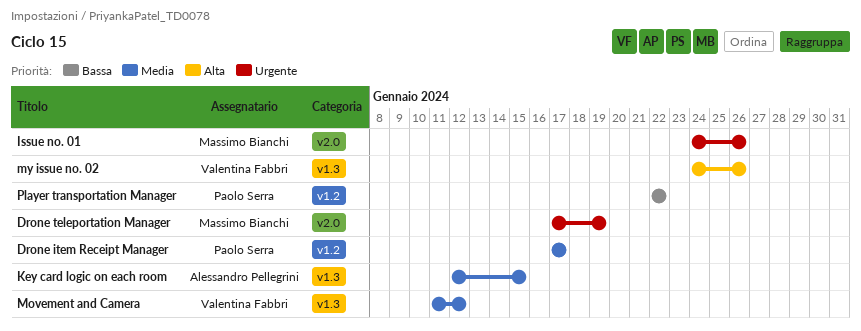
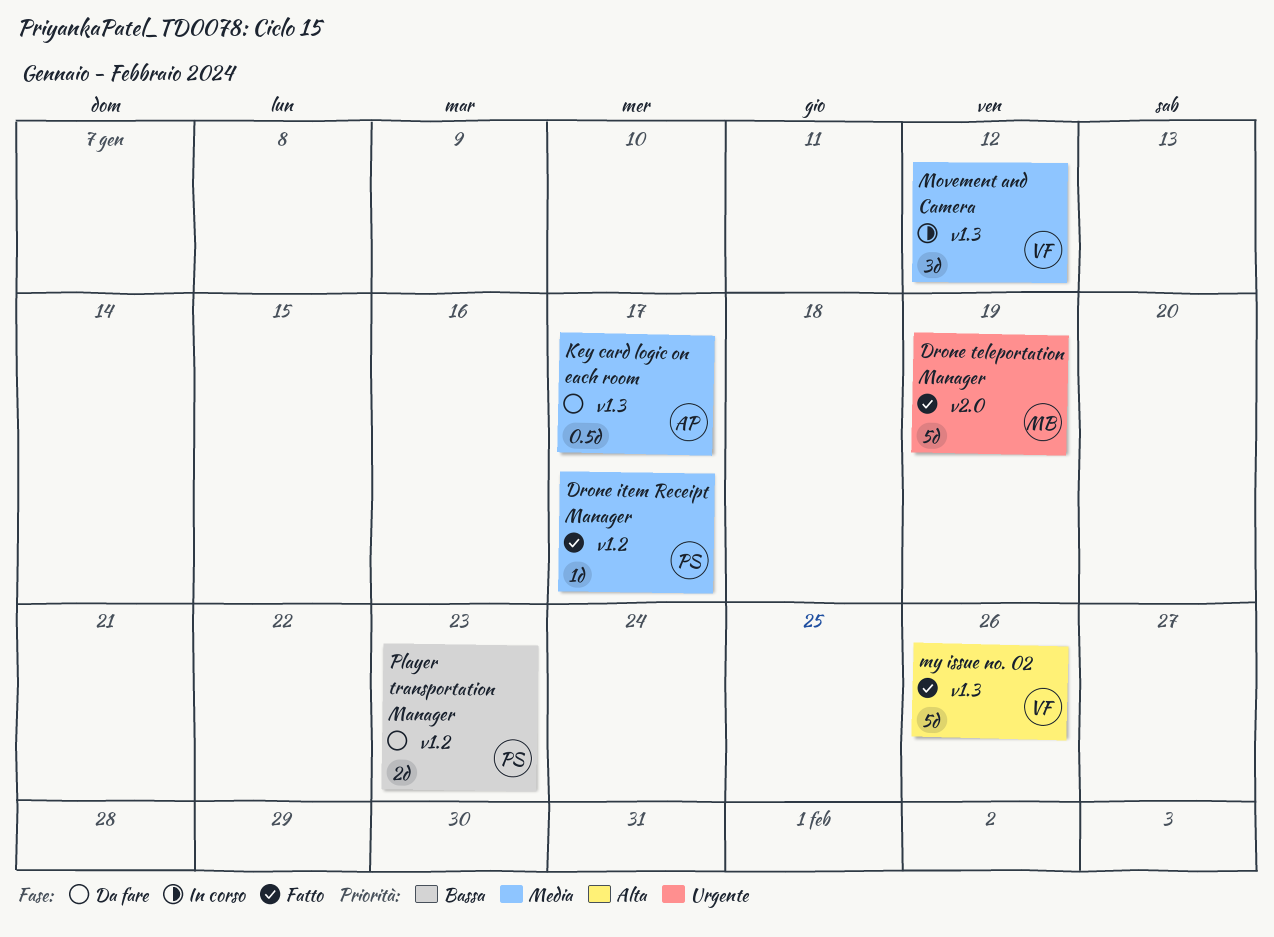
Issue no. 01: present -> none
Key card logic on each room, due: Jan 15 -> Jan 17
Player transportation Manager, due: Jan 22 -> Jan 23

